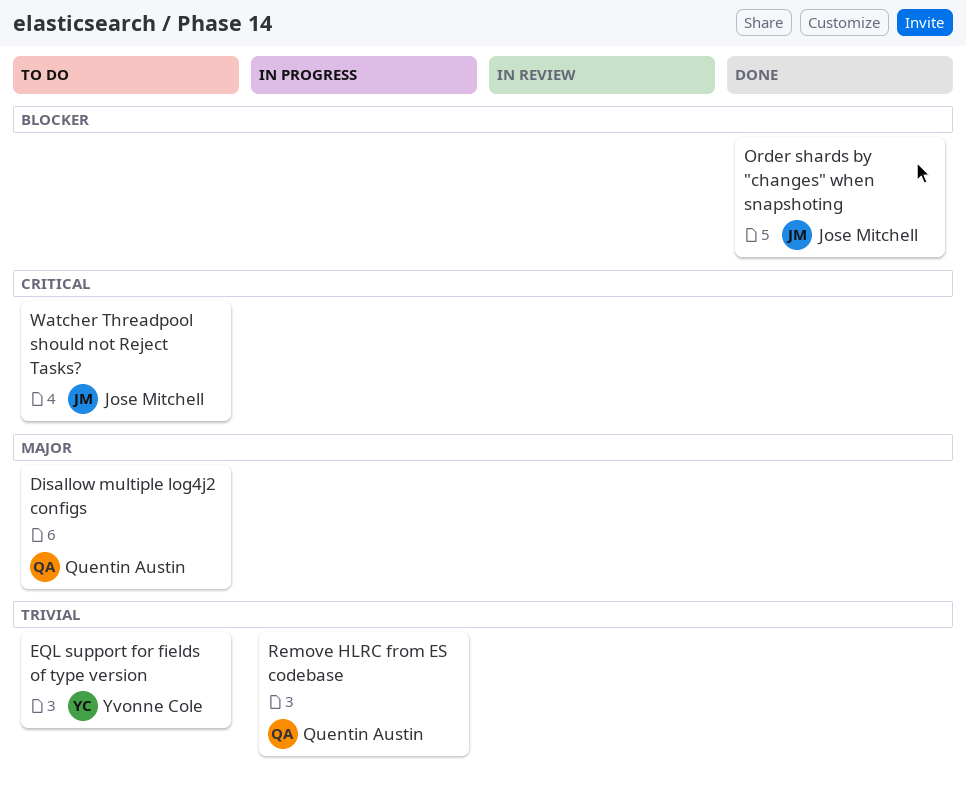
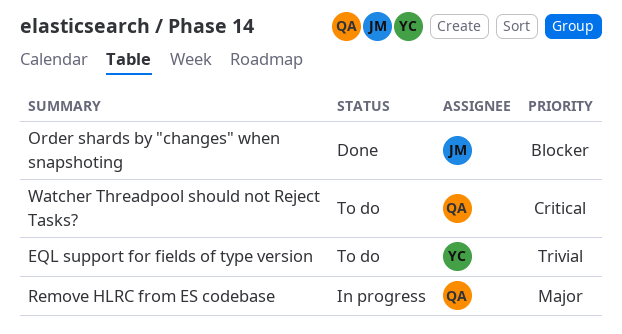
Disallow multiple log4j2 configs: present -> none
Remove HLRC from ES codebase, priority: Trivial -> Major
Watcher Threadpool should not Reject Tasks?, owner: Jose Mitchell -> Quentin Austin

